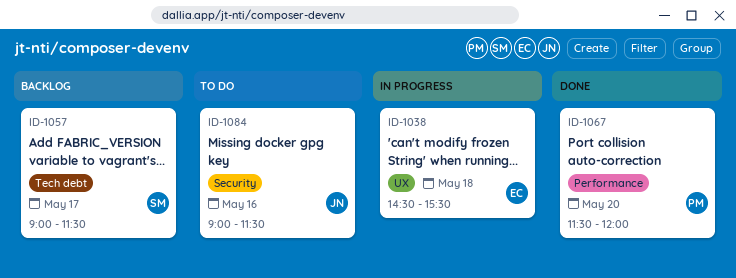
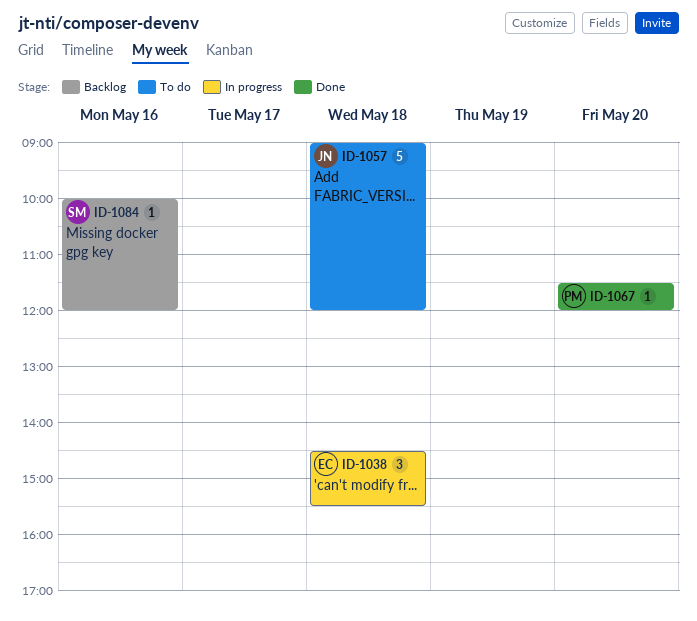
ID-1057, status: Backlog -> To do
ID-1057, owner: SM -> JN
ID-1057, day: May 17 -> May 18
ID-1057, ends: 11:30 -> 12:00
ID-1084, status: To do -> Backlog
ID-1084, owner: JN -> SM
ID-1084, begins: 09:00 -> 10:00
ID-1084, ends: 11:30 -> 12:00

